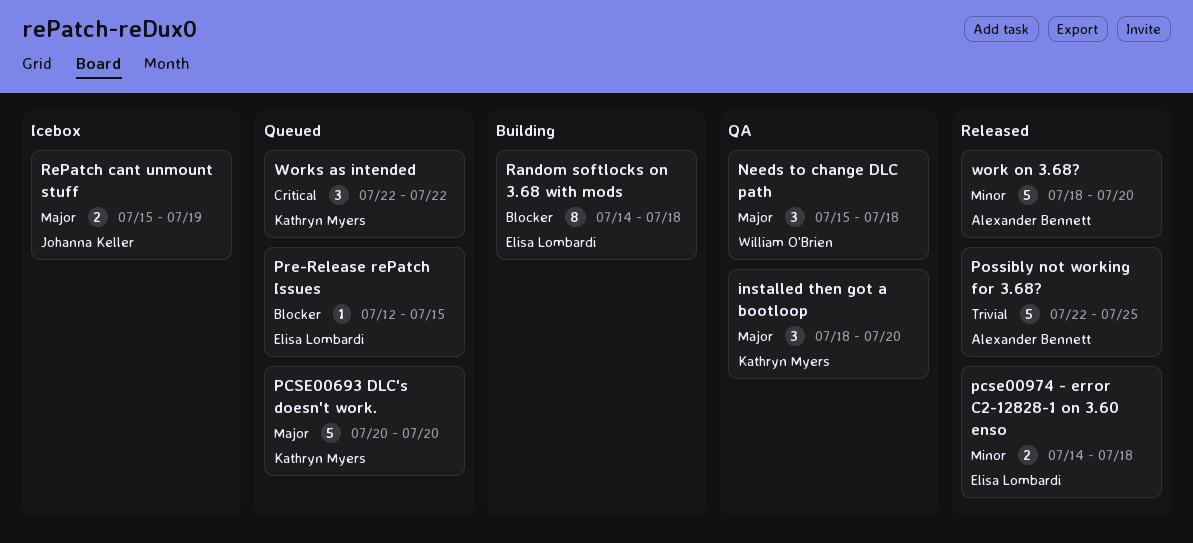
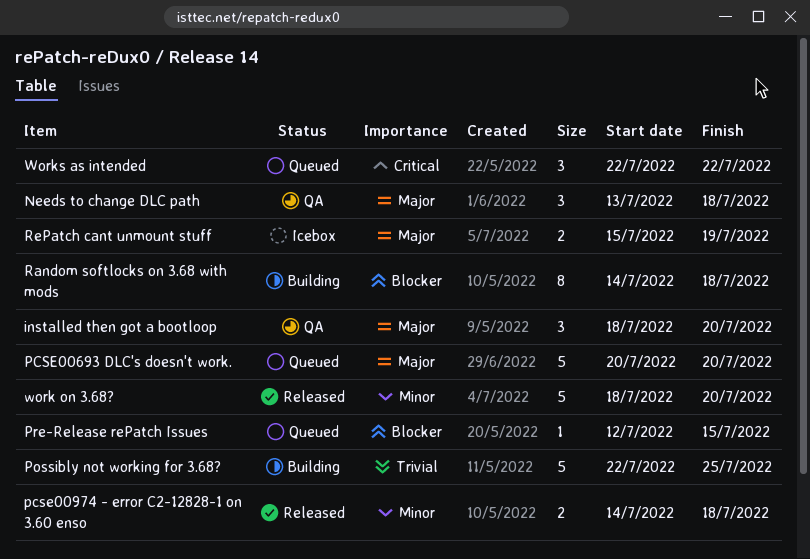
Needs to change DLC path, start: Jul 15 -> Jul 13
Possibly not working for 3.68?, status: Released -> Building

